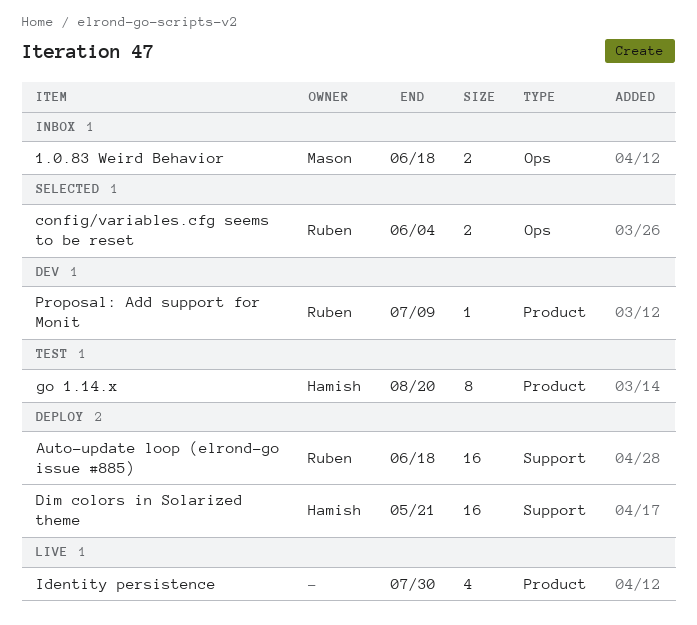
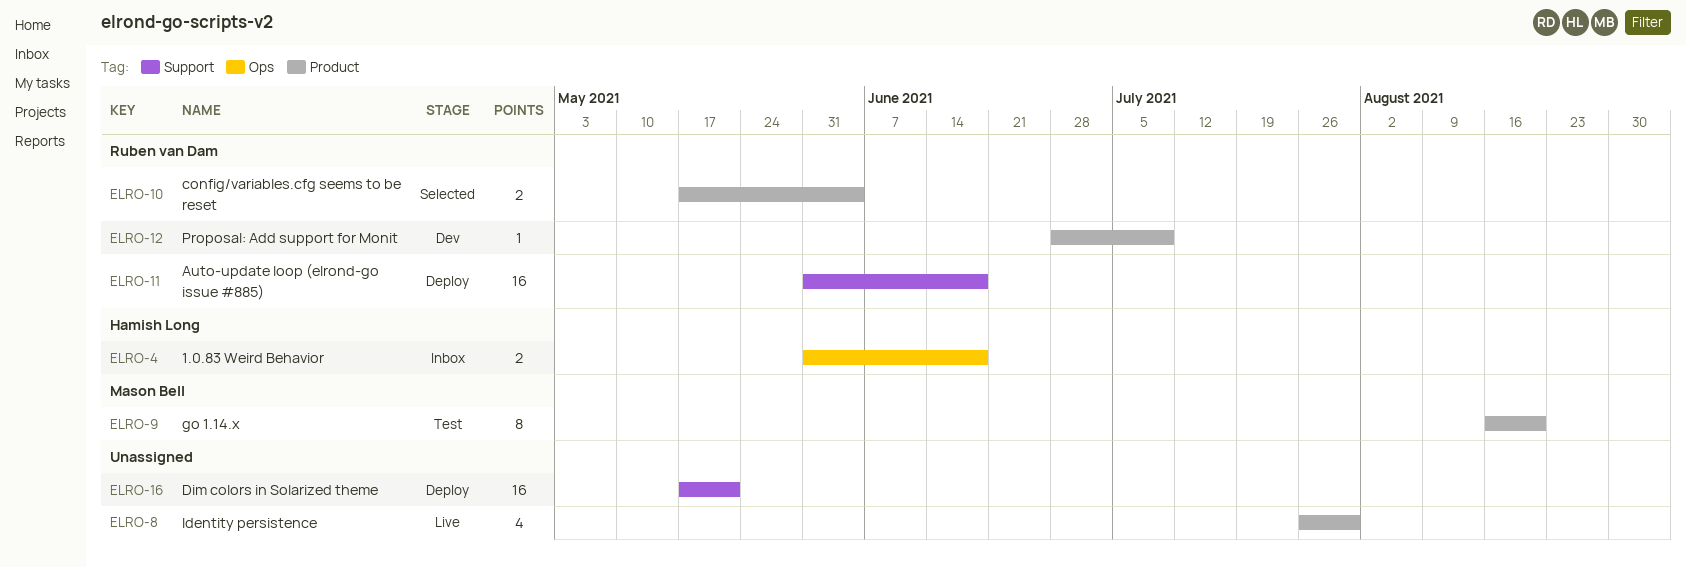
1.0.83 Weird Behavior, owner: Mason Bell -> Hamish Long
config/variables.cfg seems to be reset, label: Ops -> Product
Dim colors in Solarized theme, owner: Hamish Long -> none
go 1.14.x, owner: Hamish Long -> Mason Bell

